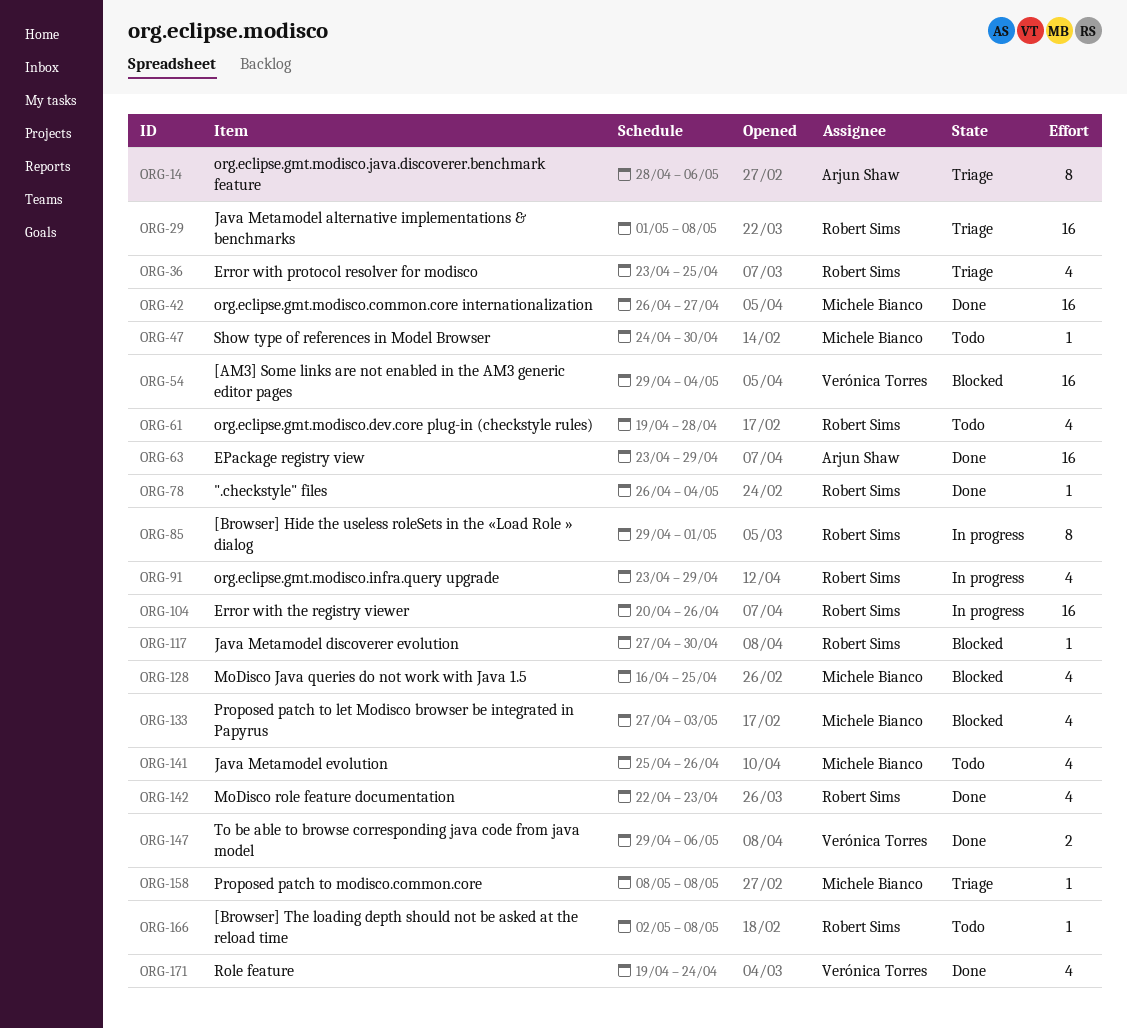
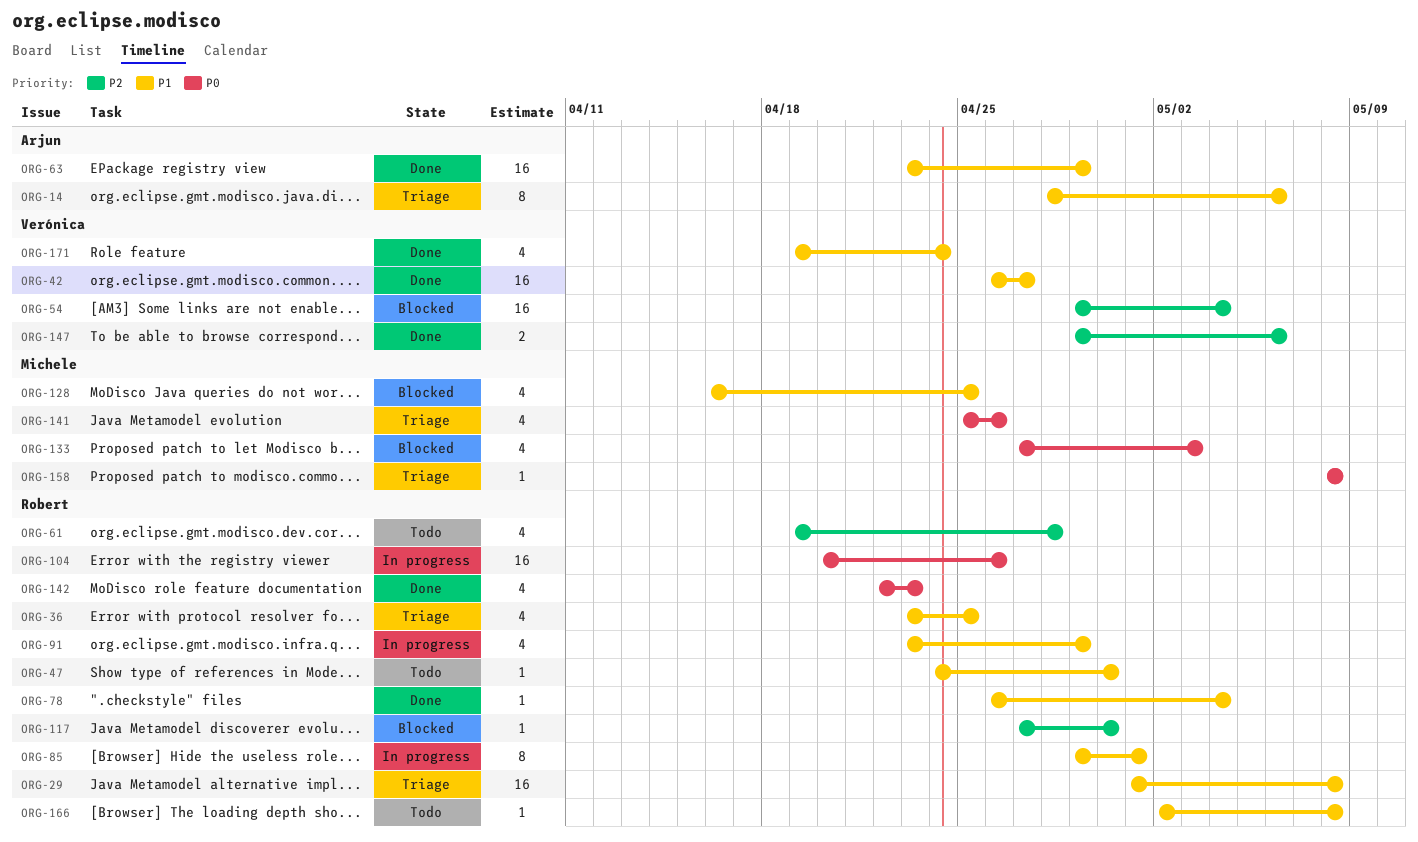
ORG-42, owner: Michele Bianco -> Verónica Torres
ORG-47, owner: Michele Bianco -> Robert Sims
ORG-141, status: Todo -> Triage

